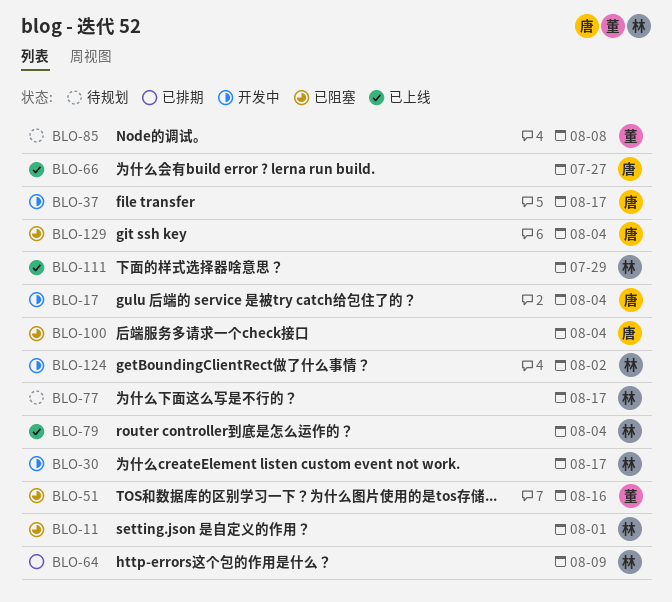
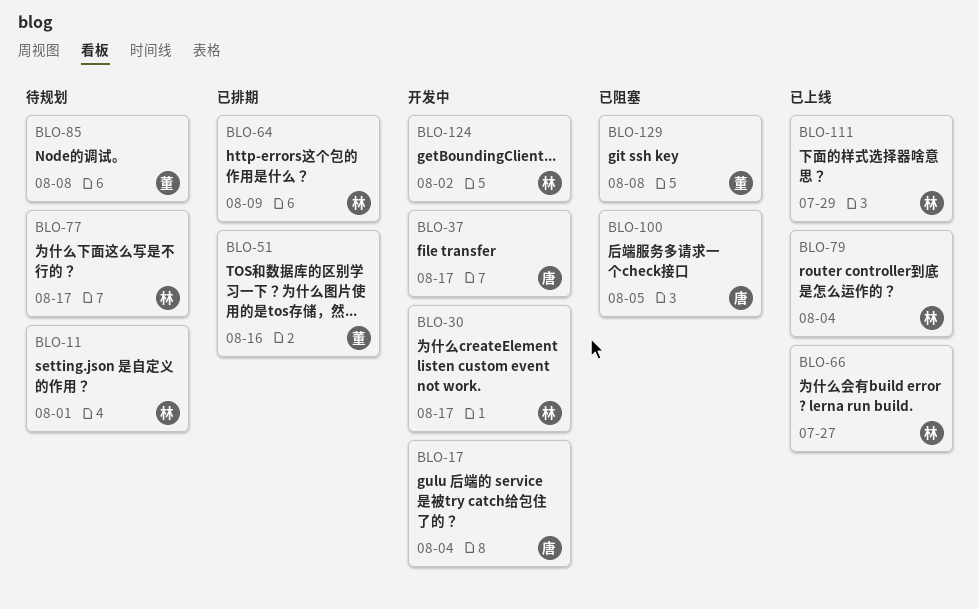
BLO-11, status: 已阻塞 -> 待规划
BLO-51, status: 已阻塞 -> 已排期
BLO-66, owner: 唐 -> 林
BLO-100, due: Aug 4 -> Aug 5
BLO-129, owner: 唐 -> 董
BLO-129, due: Aug 4 -> Aug 8

